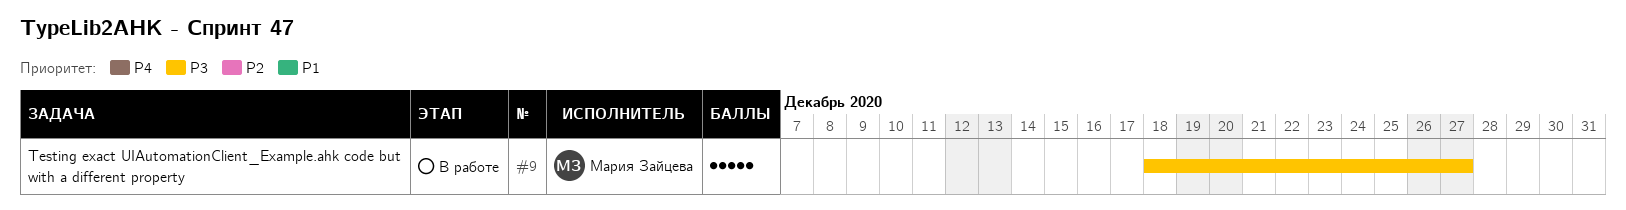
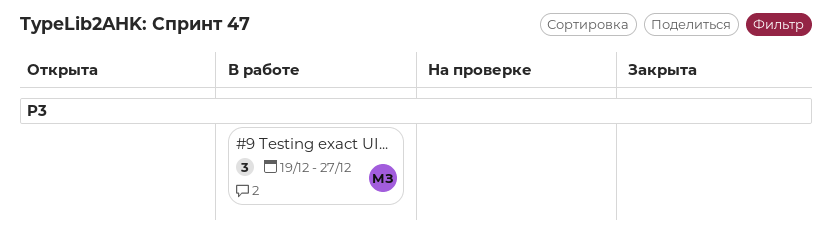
#9, estimate: 5 -> 3
#9, start: Dec 18 -> Dec 19

